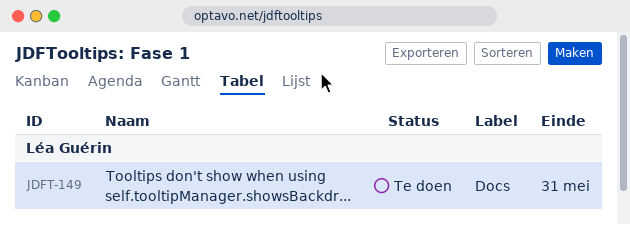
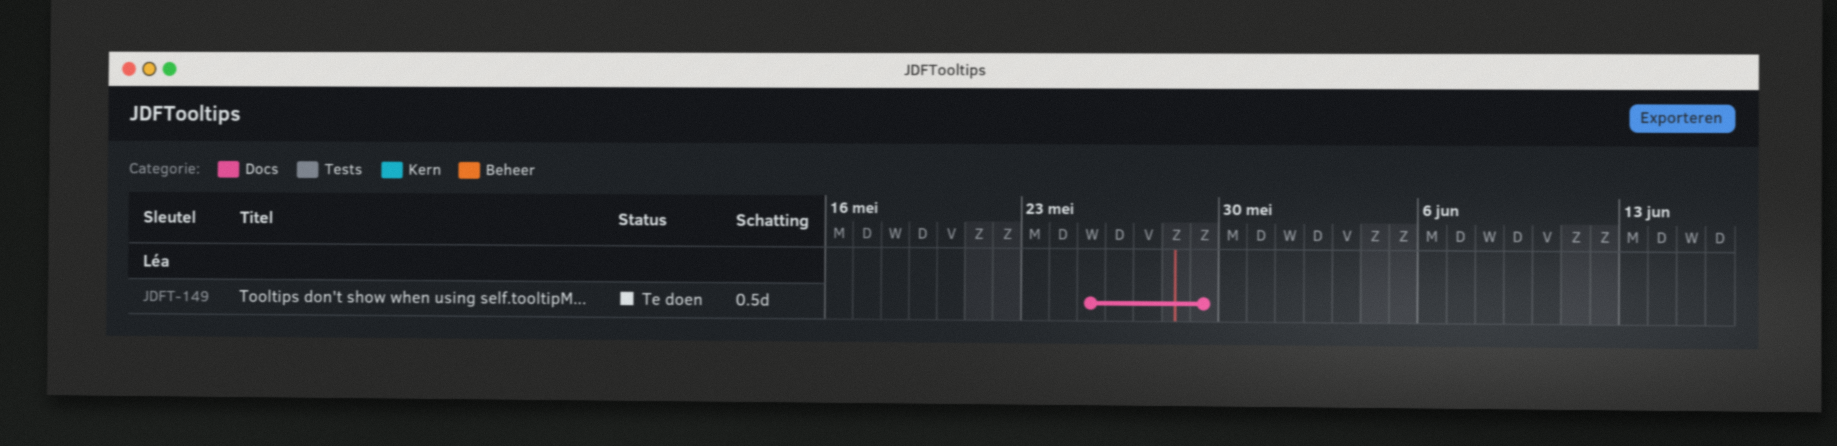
JDFT-149, due: May 31 -> May 29

